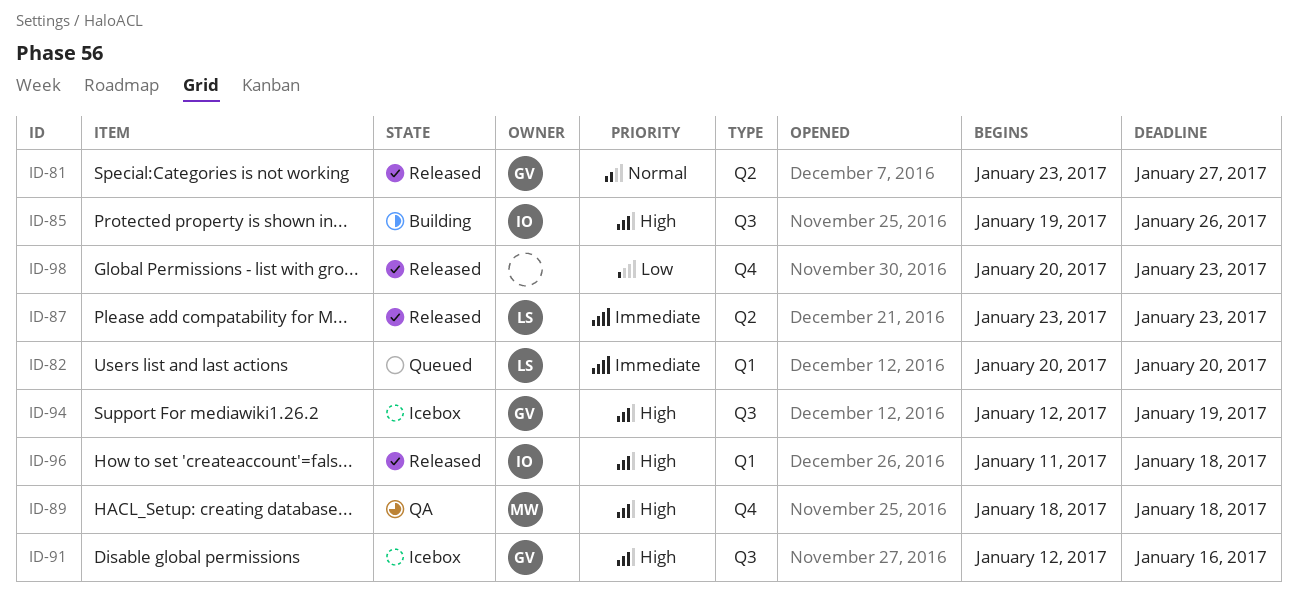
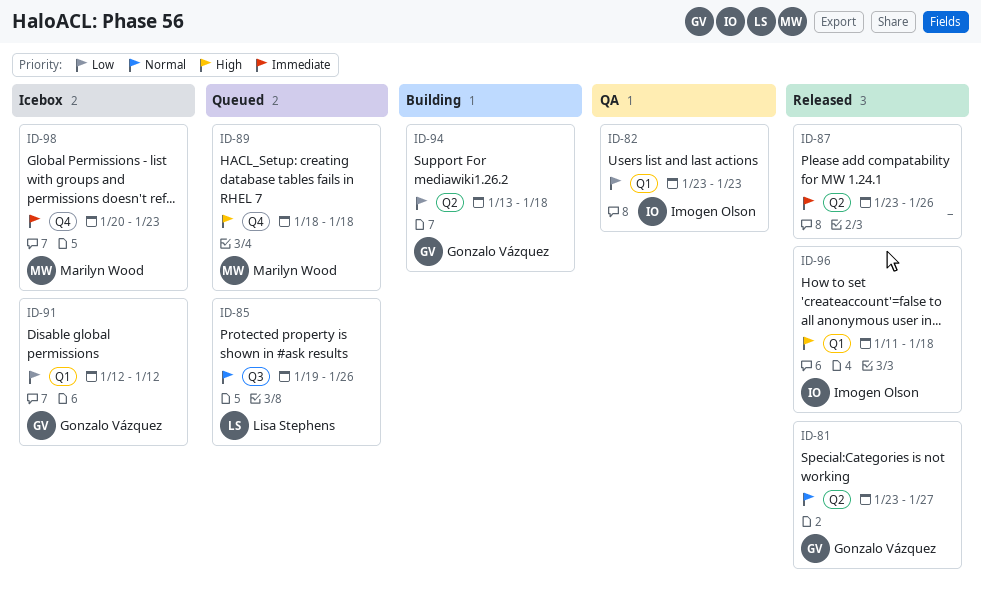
ID-82, status: Queued -> QA
ID-82, owner: Lisa Stephens -> Imogen Olson
ID-82, priority: Immediate -> Low
ID-82, start: Jan 20 -> Jan 23
ID-82, due: Jan 20 -> Jan 23
ID-85, status: Building -> Queued
ID-85, owner: Imogen Olson -> Lisa Stephens
ID-85, priority: High -> Normal
ID-87, owner: Lisa Stephens -> none
ID-87, due: Jan 23 -> Jan 26
ID-89, status: QA -> Queued
ID-91, priority: High -> Low
ID-91, label: Q3 -> Q1
ID-91, due: Jan 16 -> Jan 12
ID-94, status: Icebox -> Building
ID-94, priority: High -> Low
ID-94, label: Q3 -> Q2
ID-94, start: Jan 12 -> Jan 13
ID-94, due: Jan 19 -> Jan 18
ID-98, status: Released -> Icebox
ID-98, owner: none -> Marilyn Wood
ID-98, priority: Low -> Immediate

